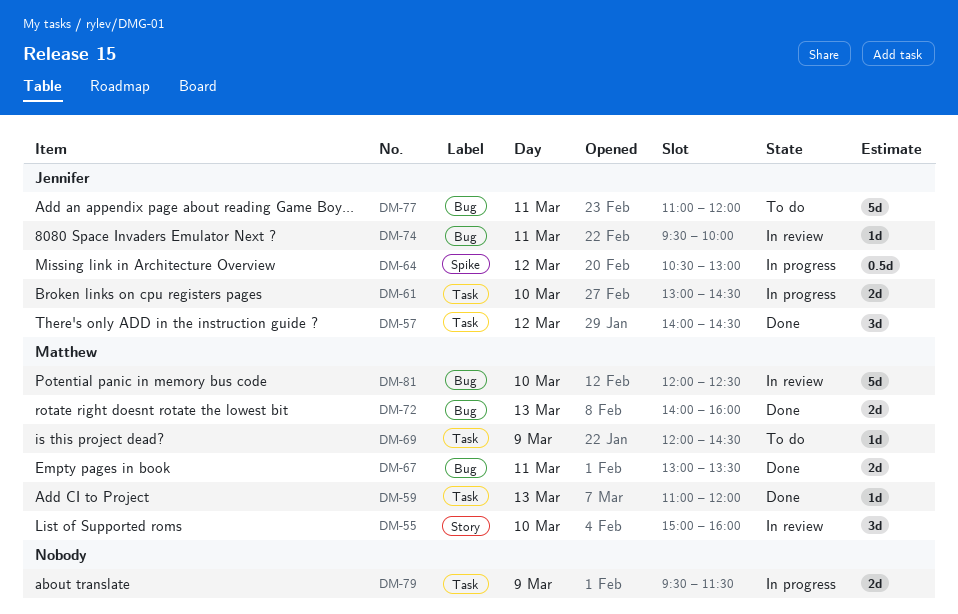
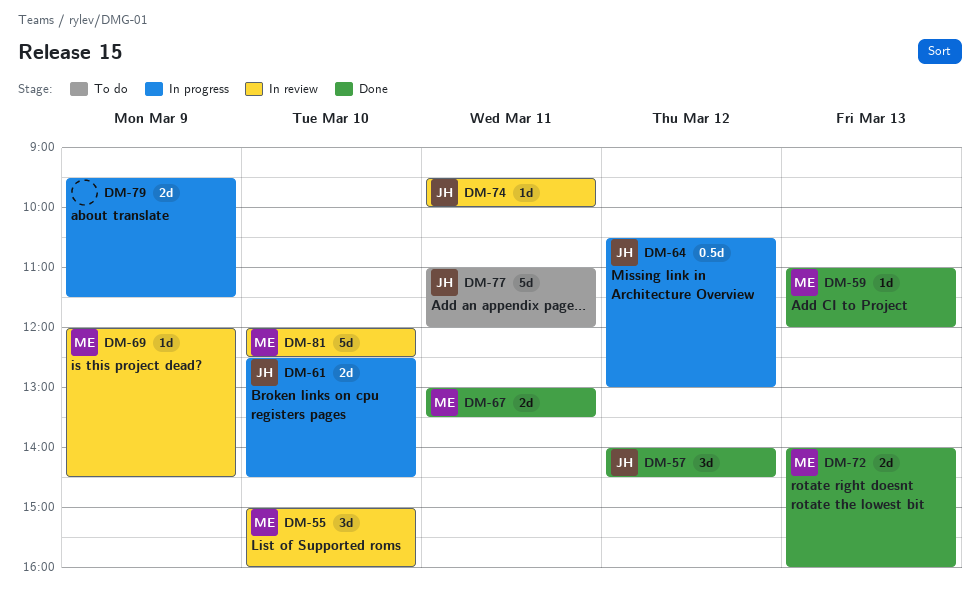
DM-61, begins: 13:00 -> 12:30
DM-69, status: To do -> In review

